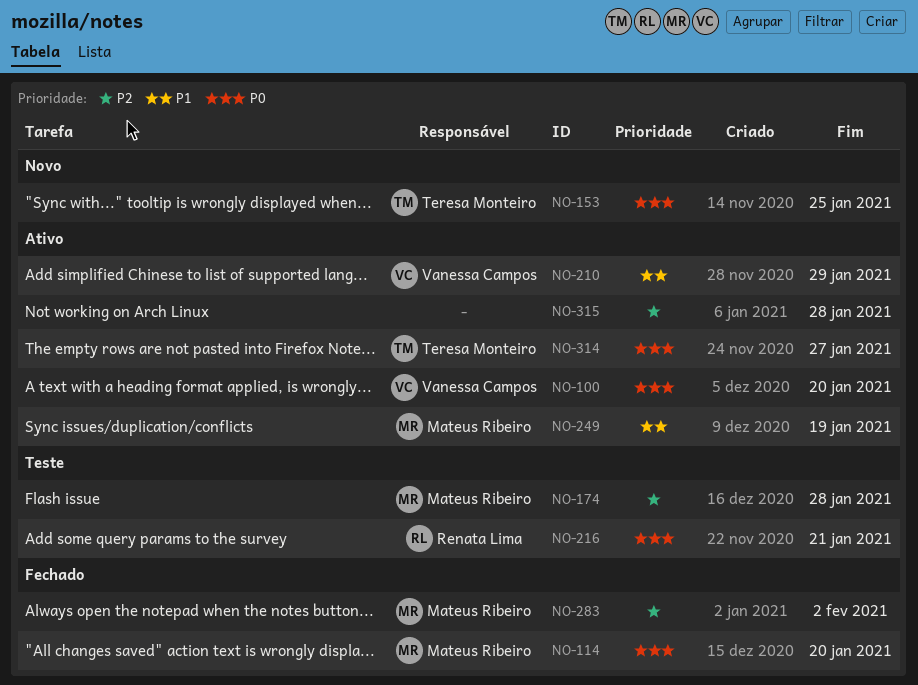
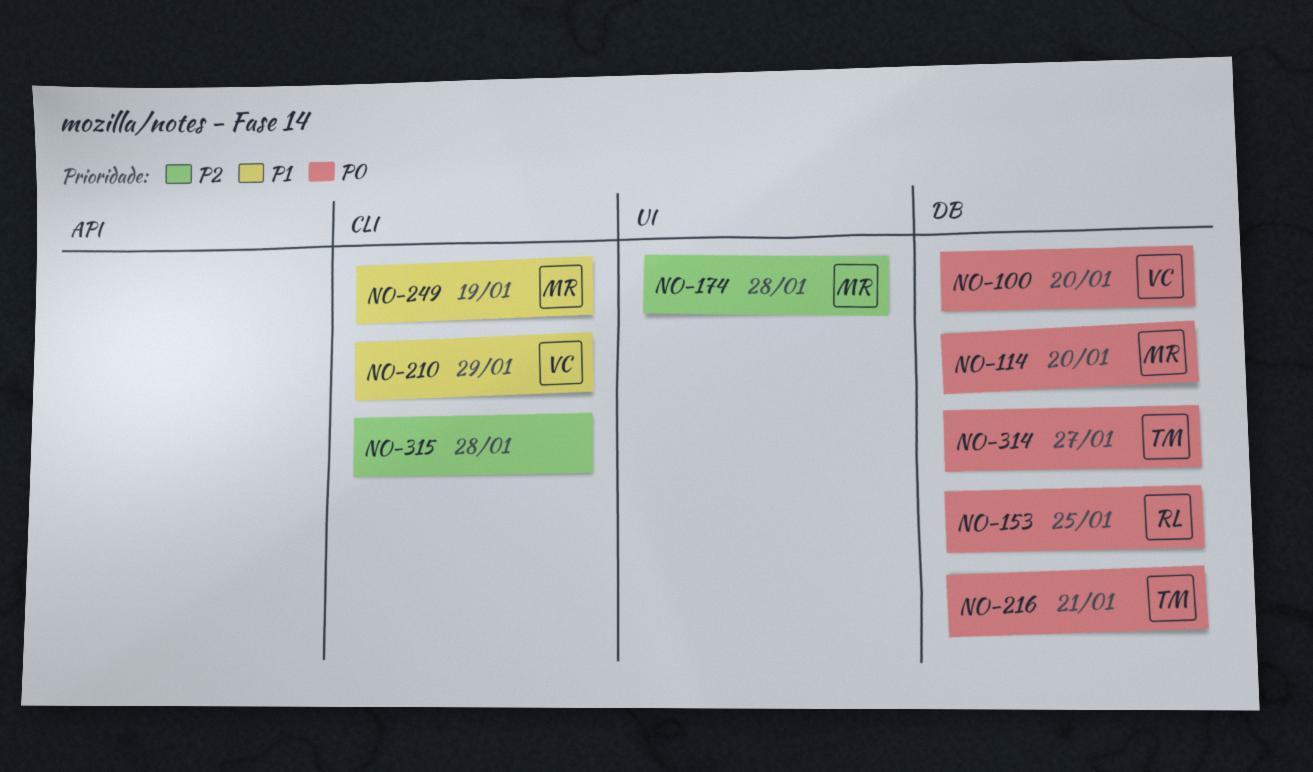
NO-153, owner: Teresa Monteiro -> Renata Lima
NO-216, owner: Renata Lima -> Teresa Monteiro
NO-283: present -> none

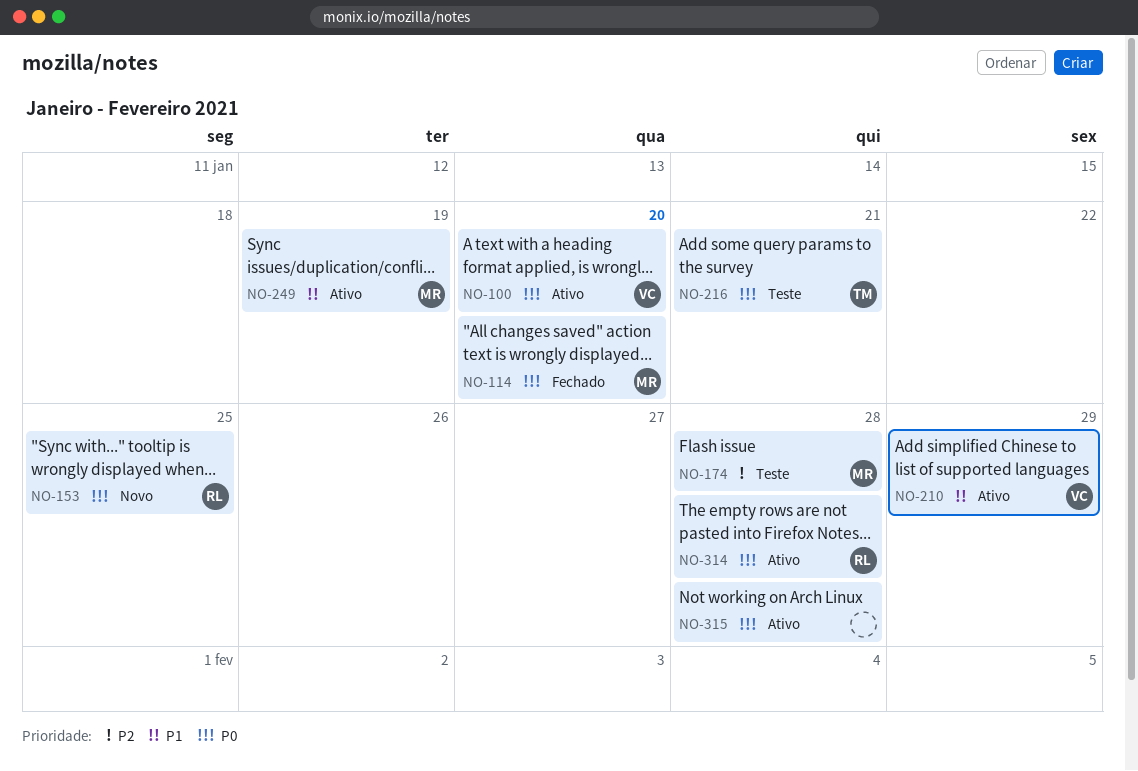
NO-314, owner: TM -> RL
NO-314, due: Jan 27 -> Jan 28
NO-315, priority: P2 -> P0

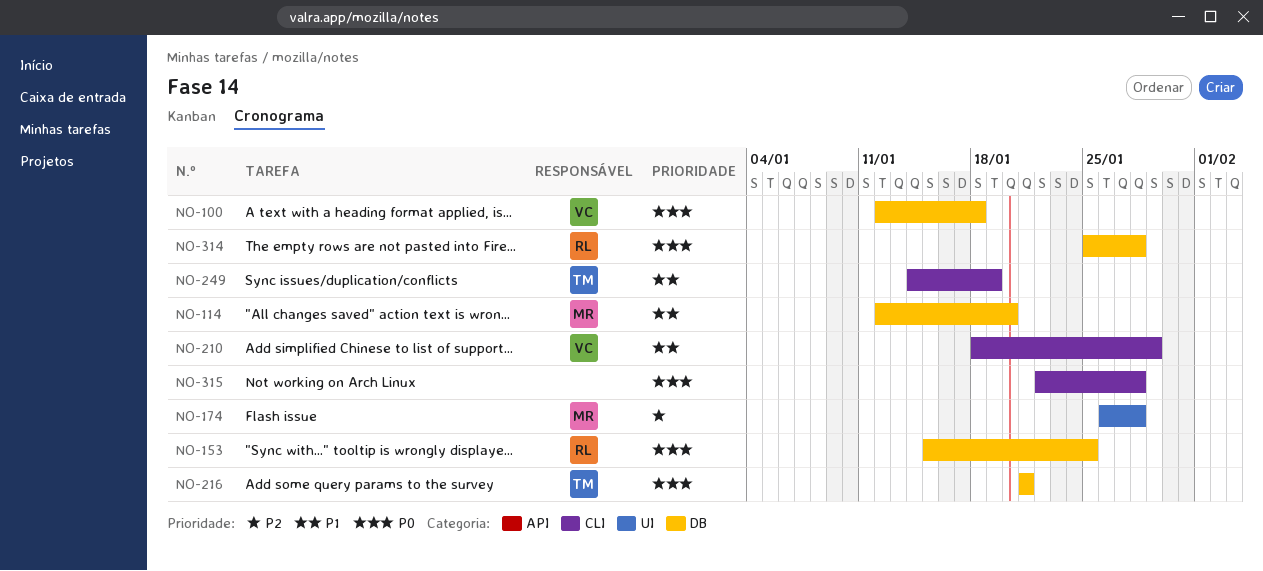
NO-100, due: Jan 20 -> Jan 18
NO-114, priority: P0 -> P1
NO-249, owner: MR -> TM

